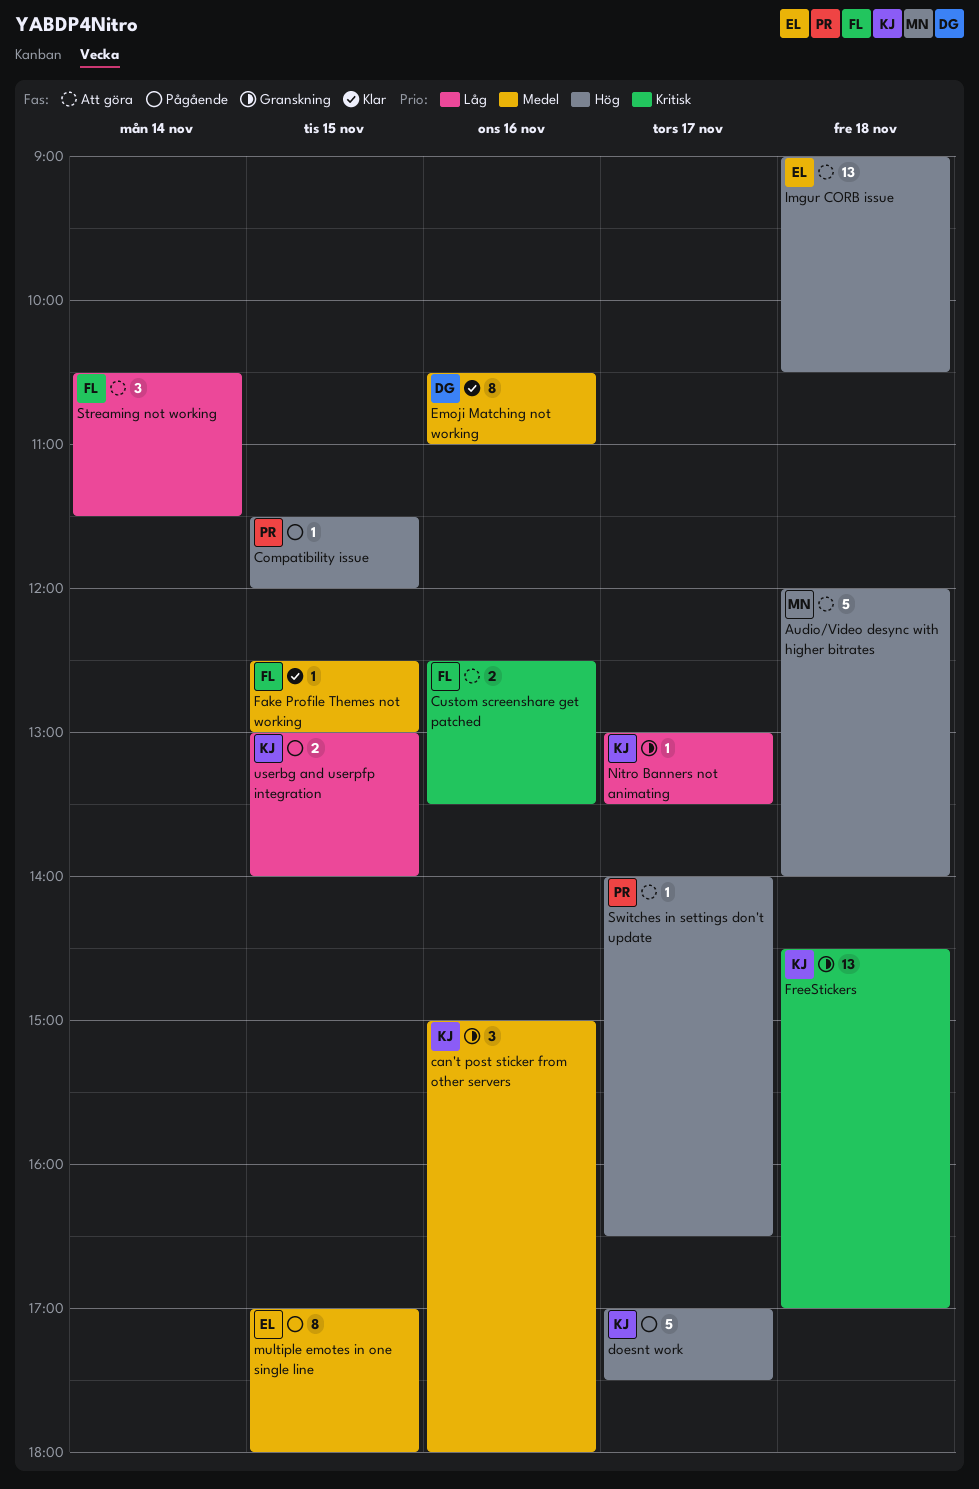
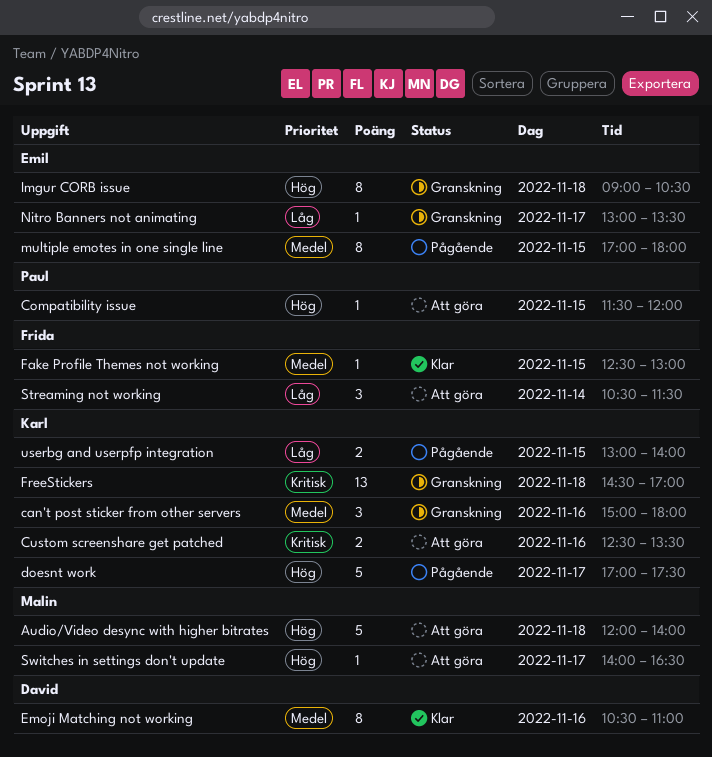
Compatibility issue, status: Pågående -> Att göra
Custom screenshare get patched, owner: Frida -> Karl
Imgur CORB issue, status: Att göra -> Granskning
Imgur CORB issue, estimate: 13 -> 8
Nitro Banners not animating, owner: Karl -> Emil
Switches in settings don't update, owner: Paul -> Malin

